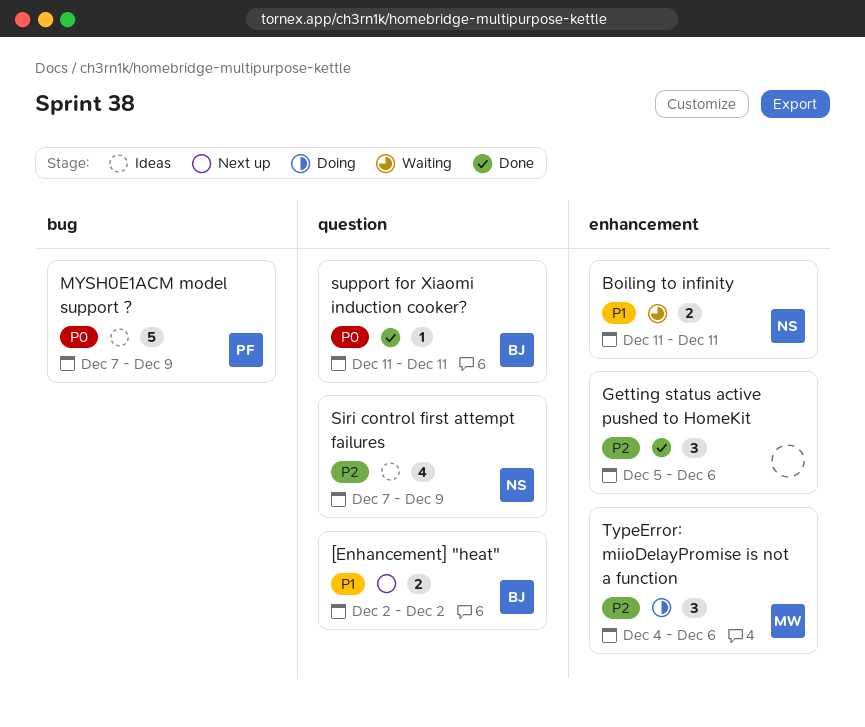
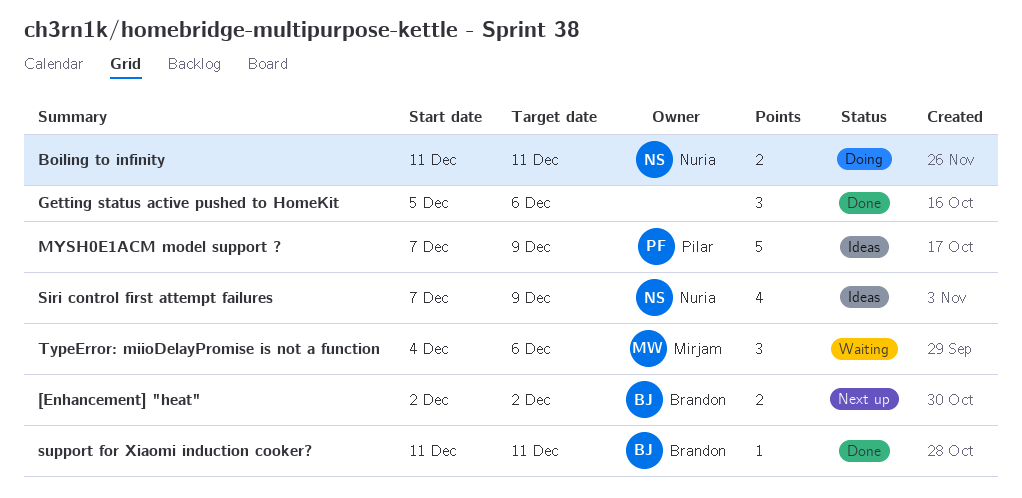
Boiling to infinity, status: Waiting -> Doing
TypeError: miioDelayPromise is not a function, status: Doing -> Waiting

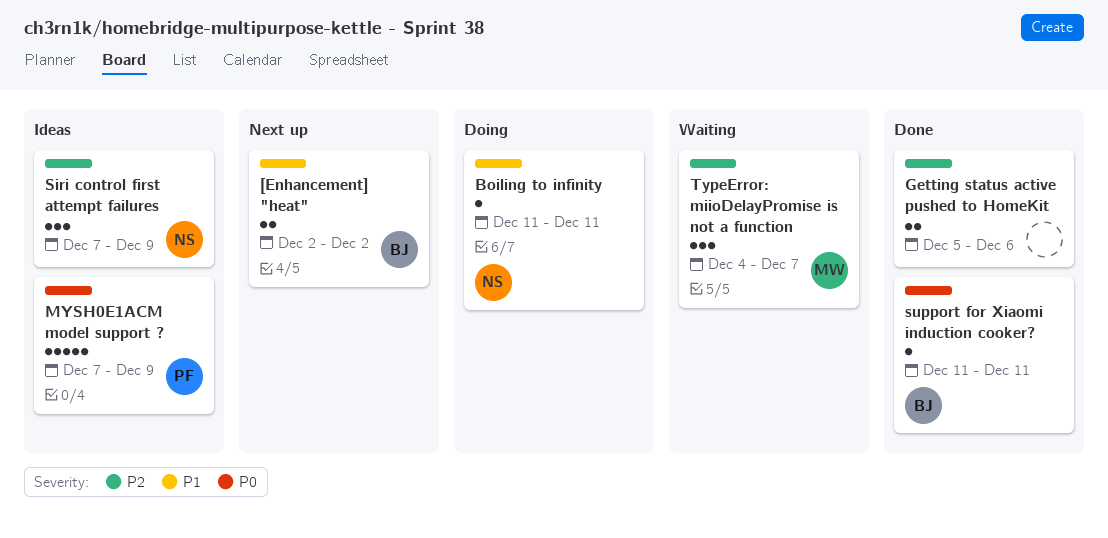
Boiling to infinity, estimate: 2 -> 1
Getting status active pushed to HomeKit, estimate: 3 -> 2
Siri control first attempt failures, estimate: 4 -> 3
TypeError: miioDelayPromise is not a function, due: Dec 6 -> Dec 7

